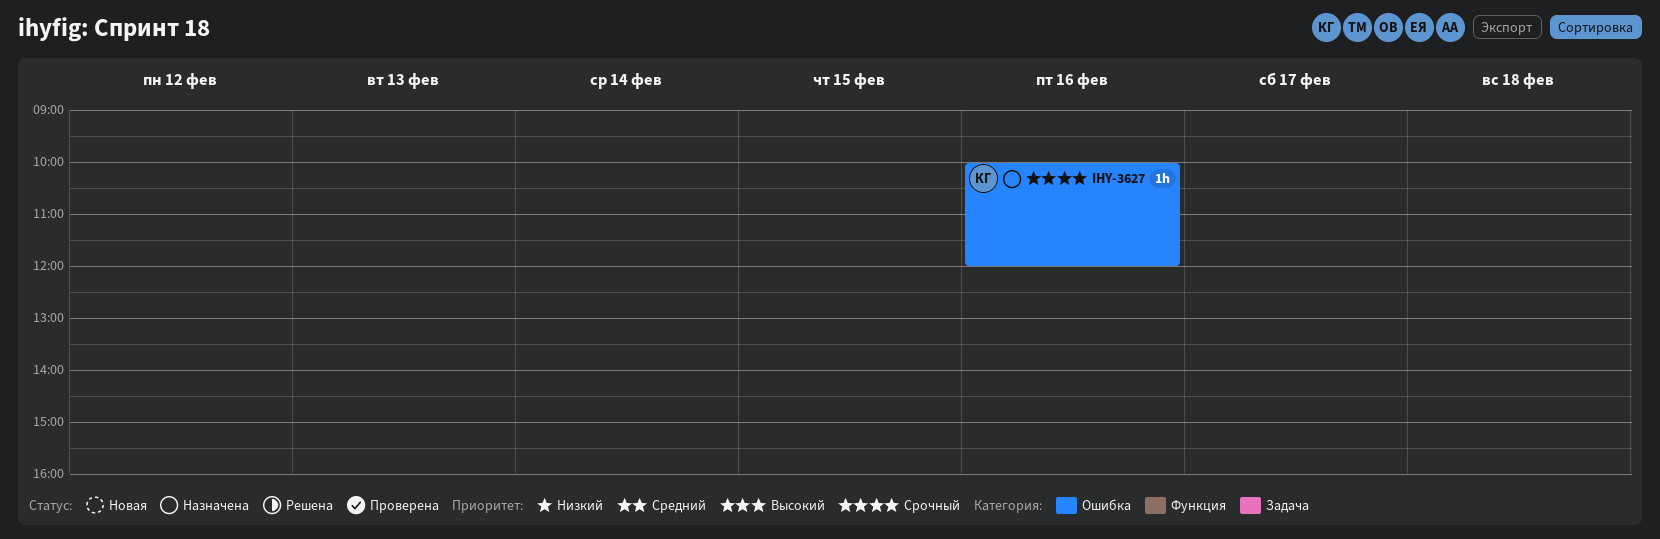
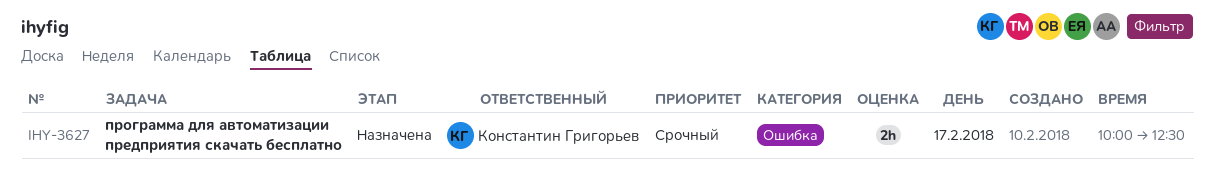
IHY-3627, estimate: 1h -> 2h
IHY-3627, day: Feb 16 -> Feb 17
IHY-3627, ends: 12:00 -> 12:30

